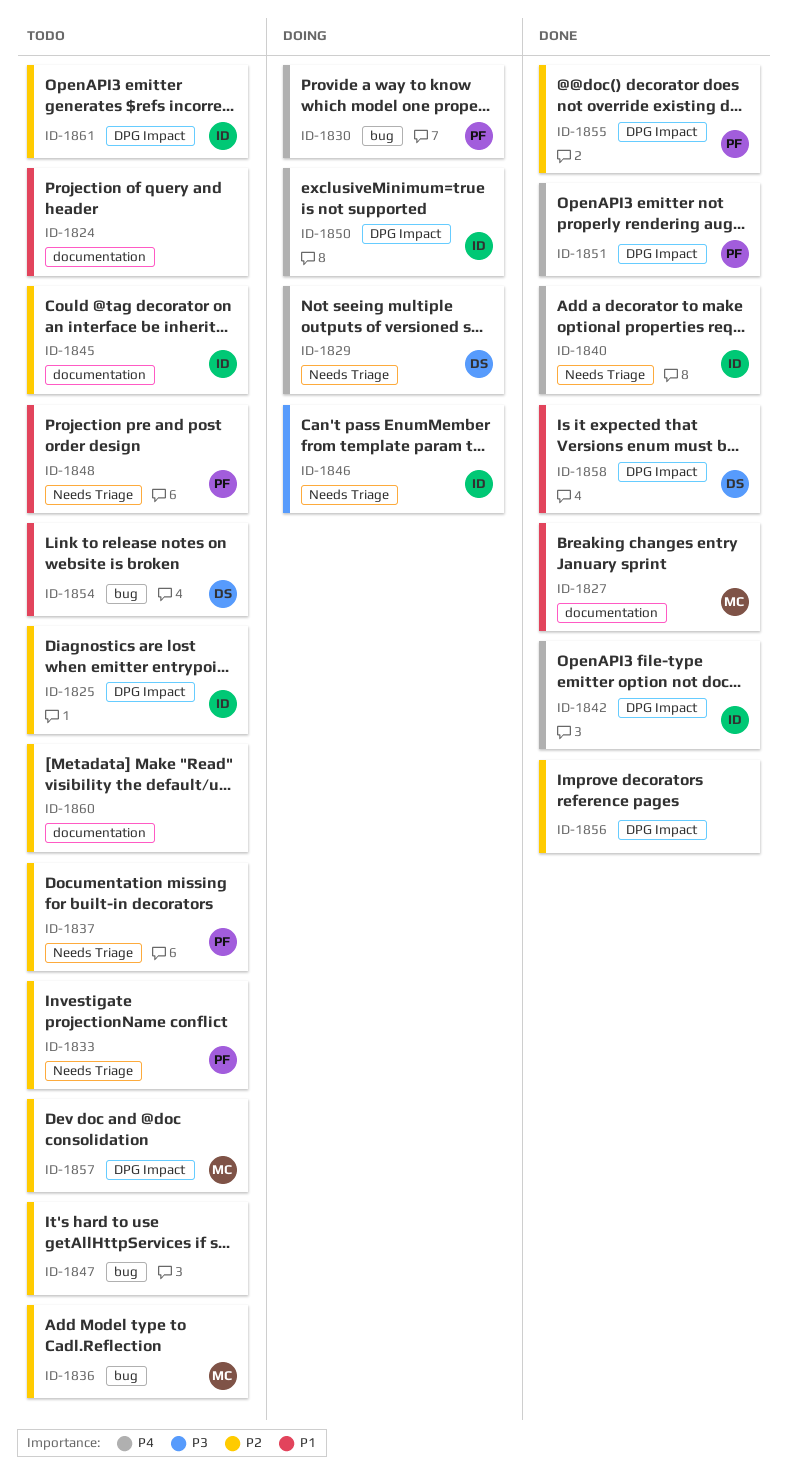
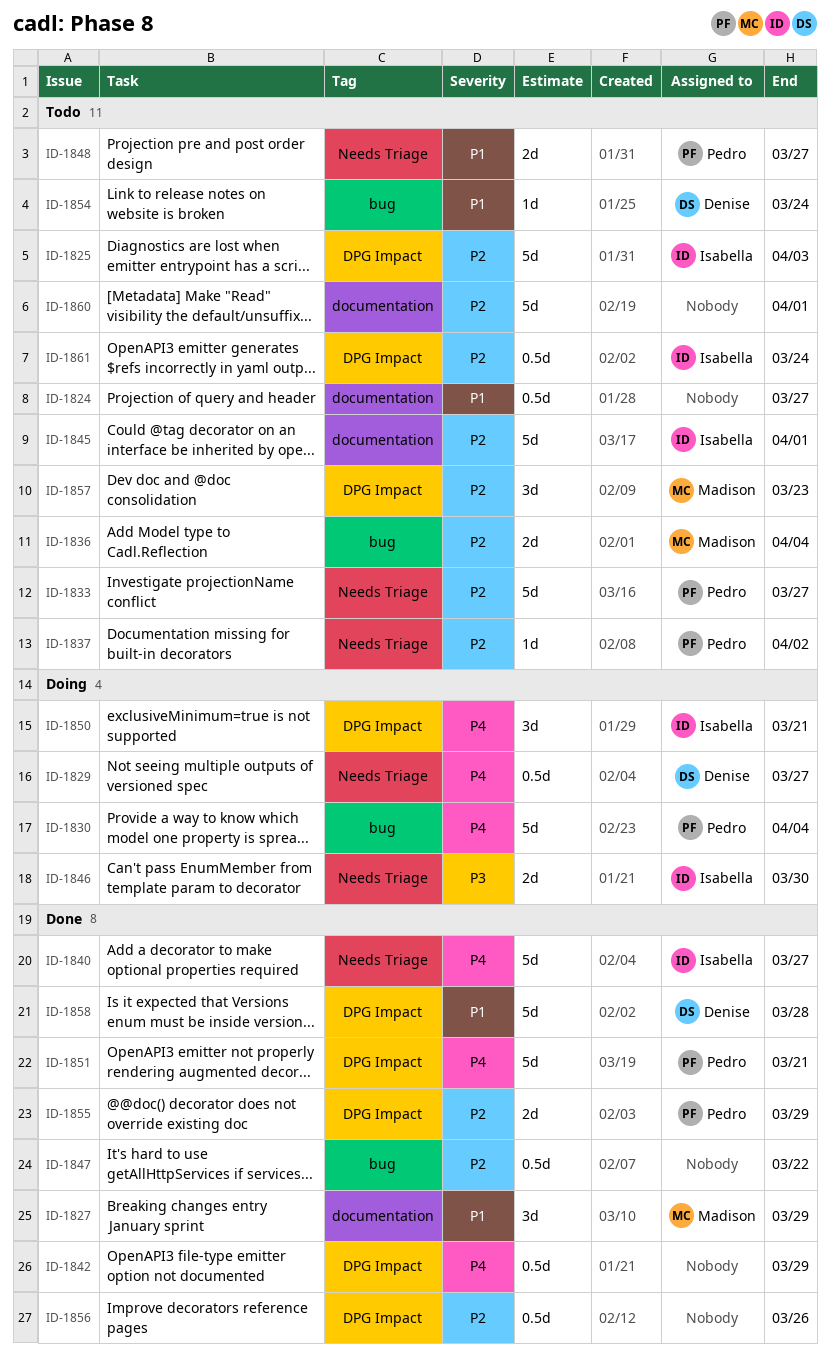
ID-1842, owner: Isabella -> none
ID-1847, status: Todo -> Done

